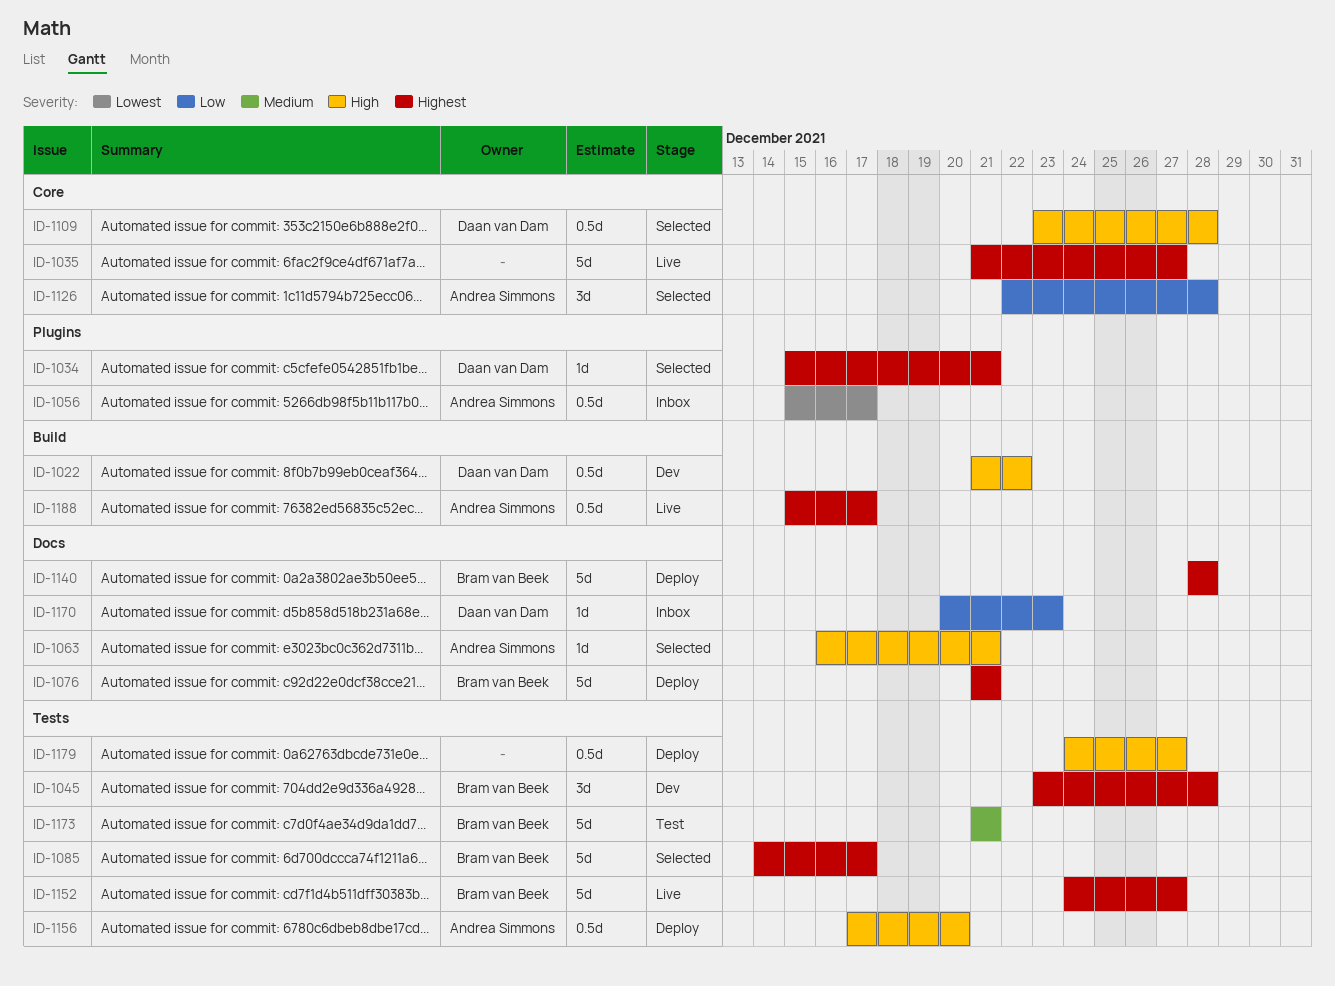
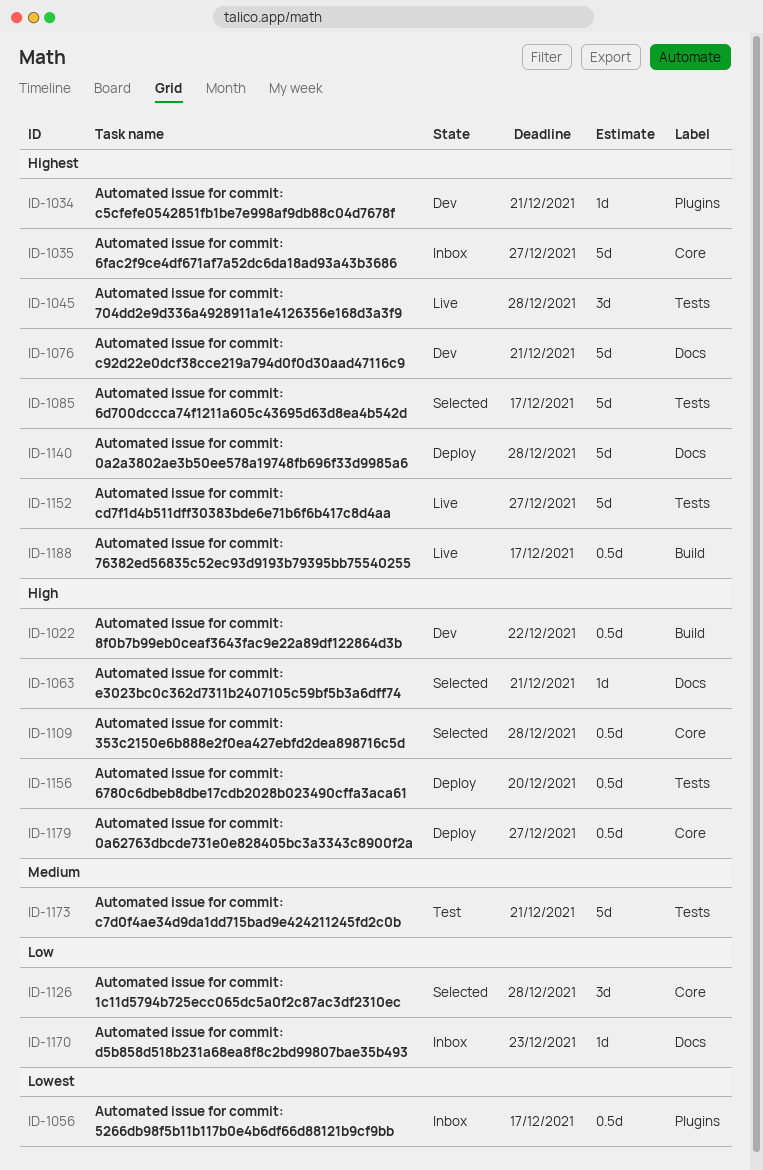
ID-1034, status: Selected -> Dev
ID-1035, status: Live -> Inbox
ID-1045, status: Dev -> Live
ID-1076, status: Deploy -> Dev
ID-1179, label: Tests -> Core

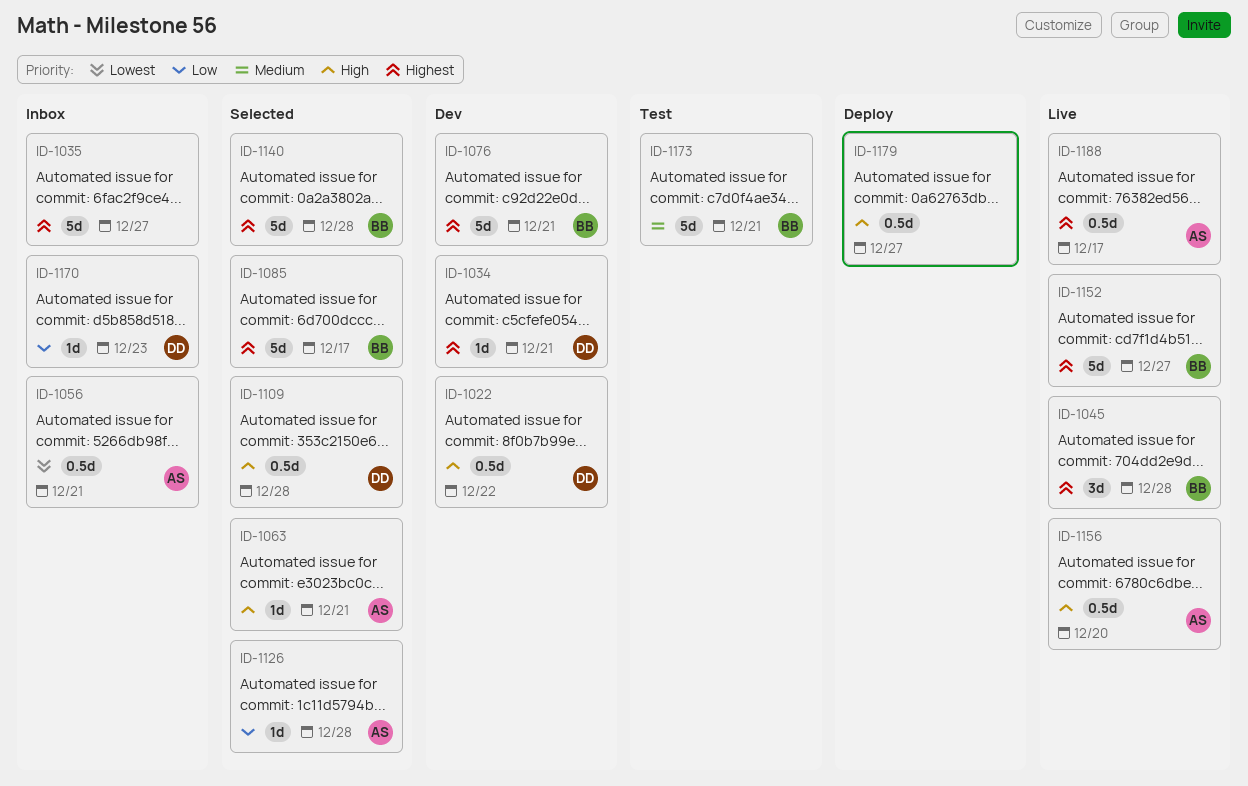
ID-1056, due: Dec 17 -> Dec 21
ID-1126, estimate: 3d -> 1d
ID-1140, status: Deploy -> Selected
ID-1156, status: Deploy -> Live

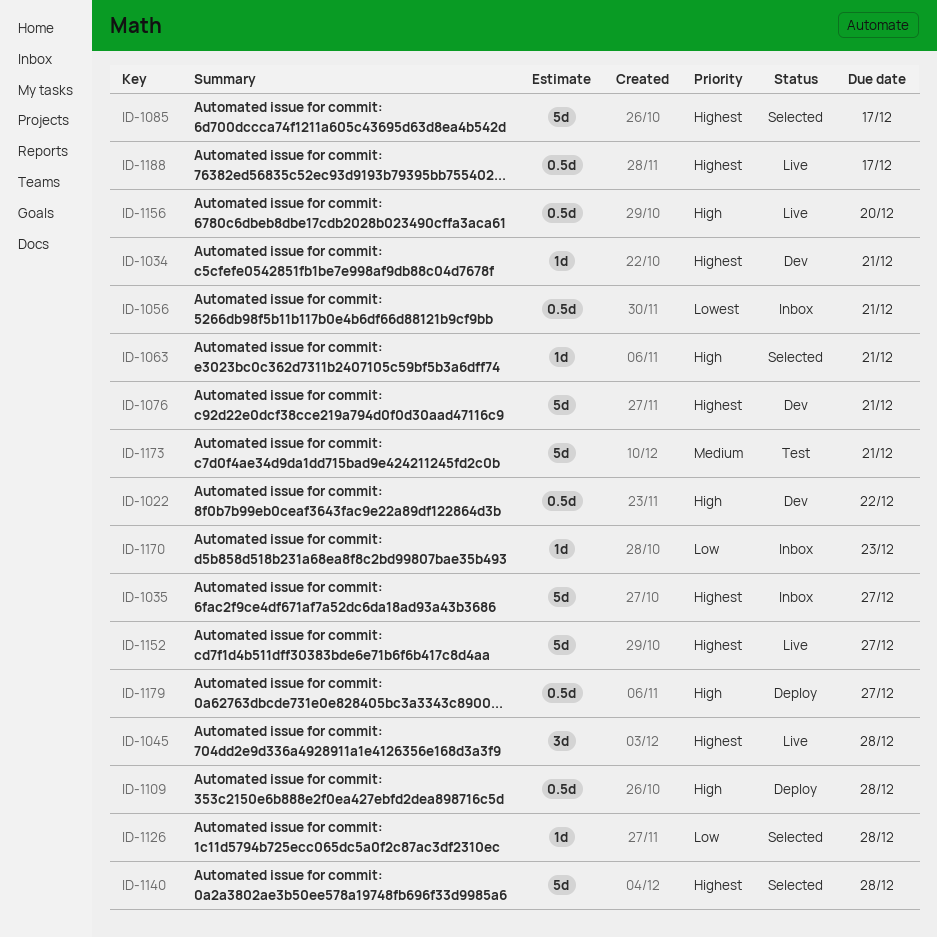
ID-1109, status: Selected -> Deploy

